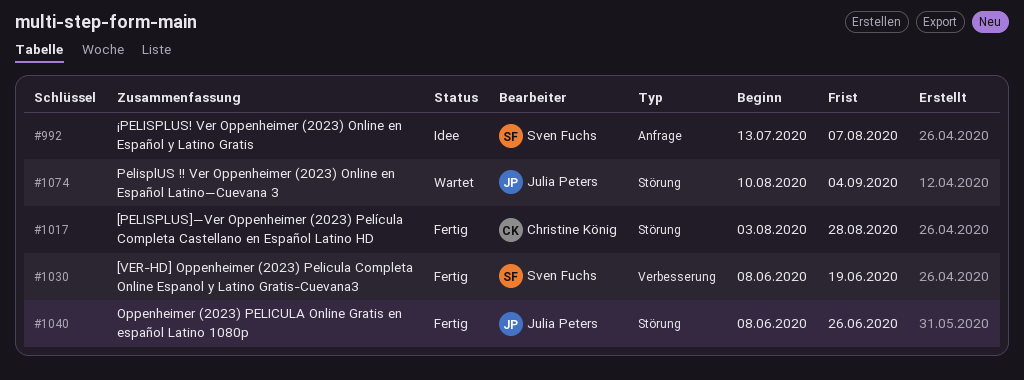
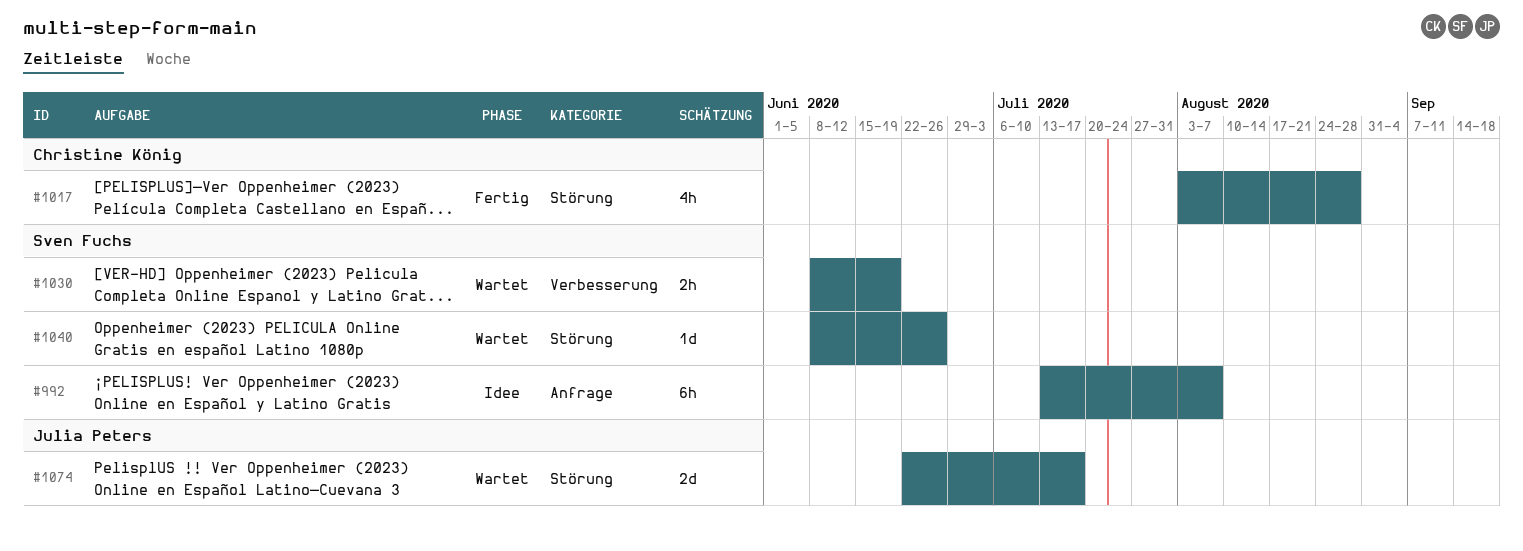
#1030, status: Fertig -> Wartet
#1040, status: Fertig -> Wartet
#1040, owner: Julia Peters -> Sven Fuchs
#1074, start: Aug 10 -> Jun 22
#1074, due: Sep 4 -> Jul 17

